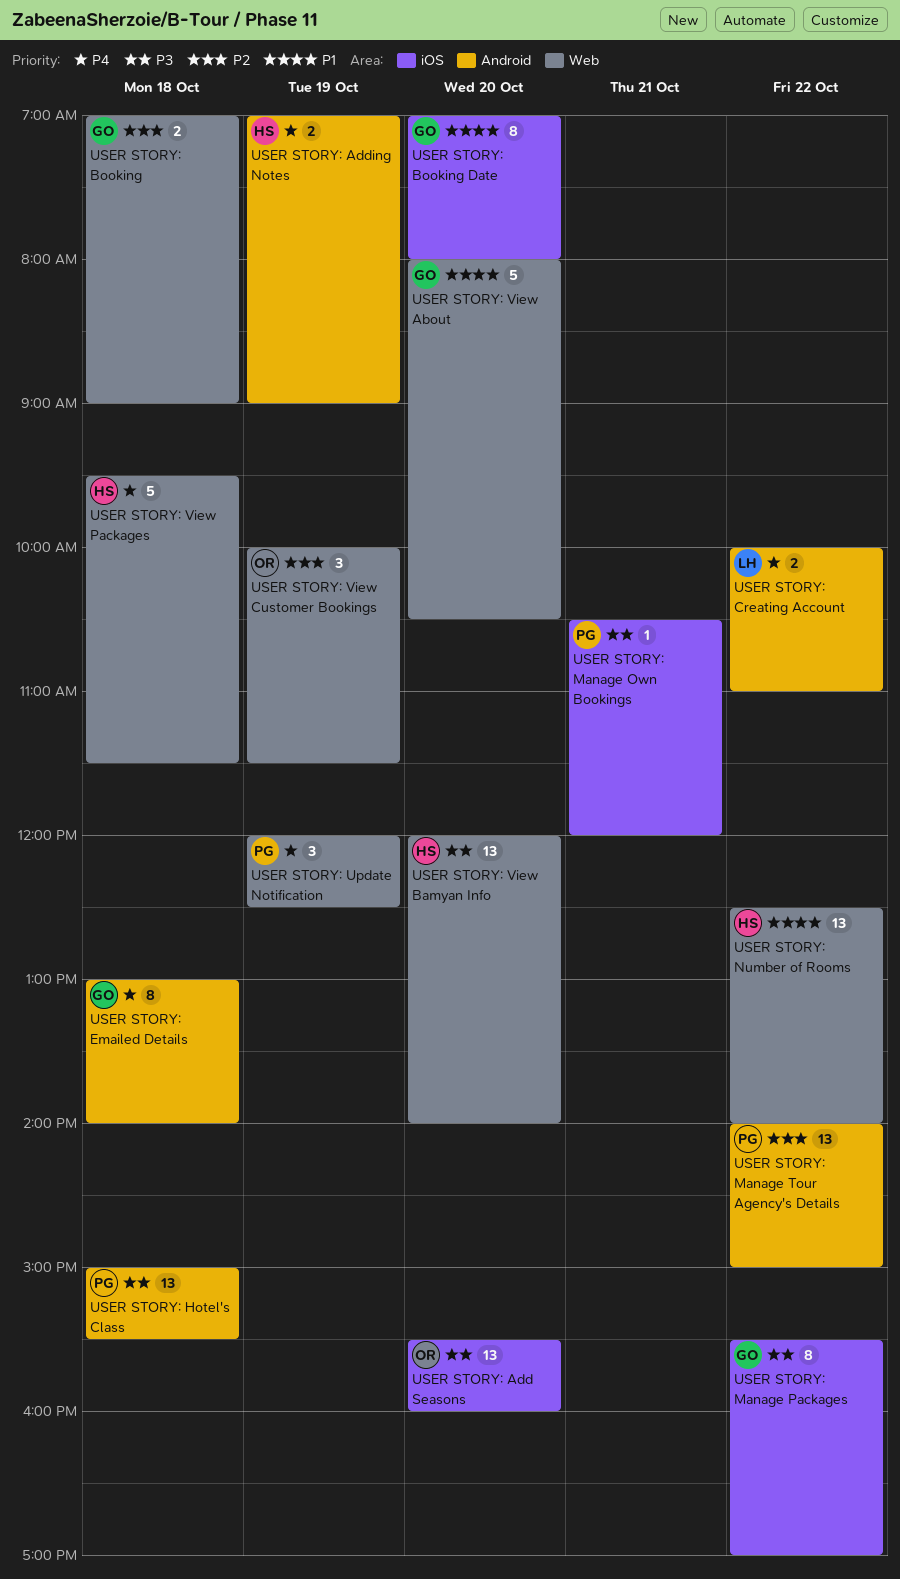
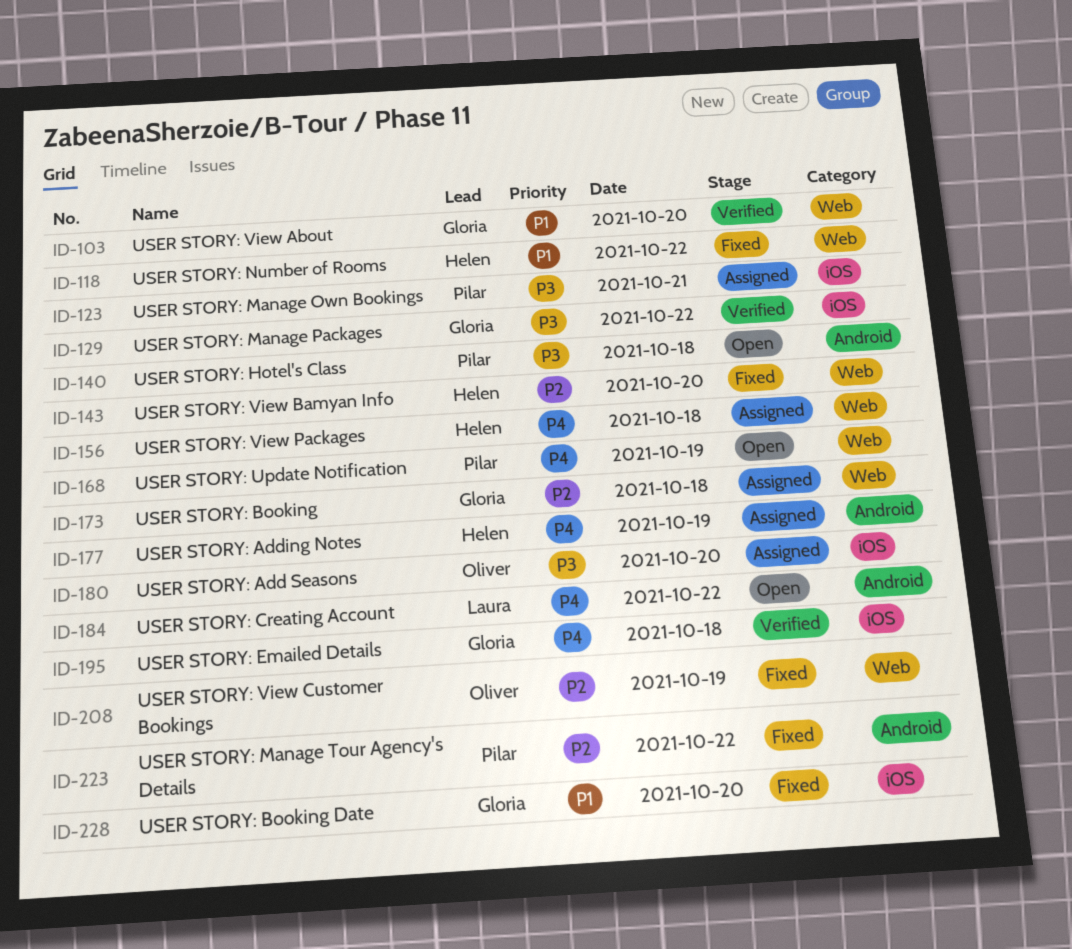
USER STORY: Emailed Details, label: Android -> iOS
USER STORY: View Bamyan Info, priority: P3 -> P2

